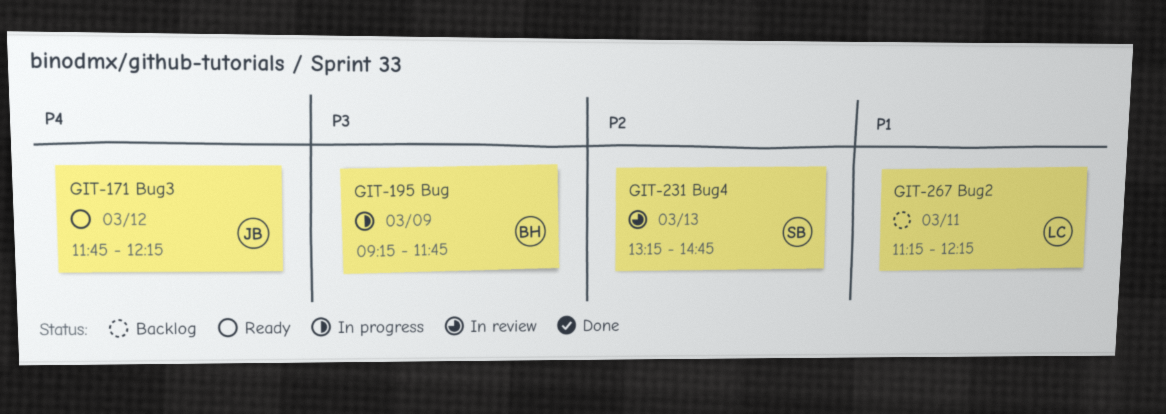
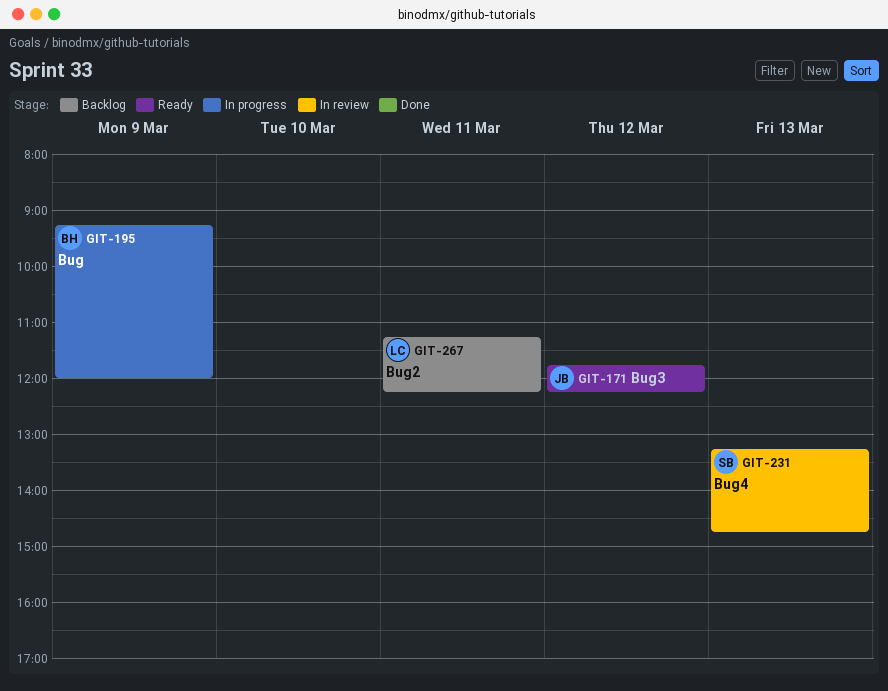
GIT-195, ends: 11:45 -> 12:00

